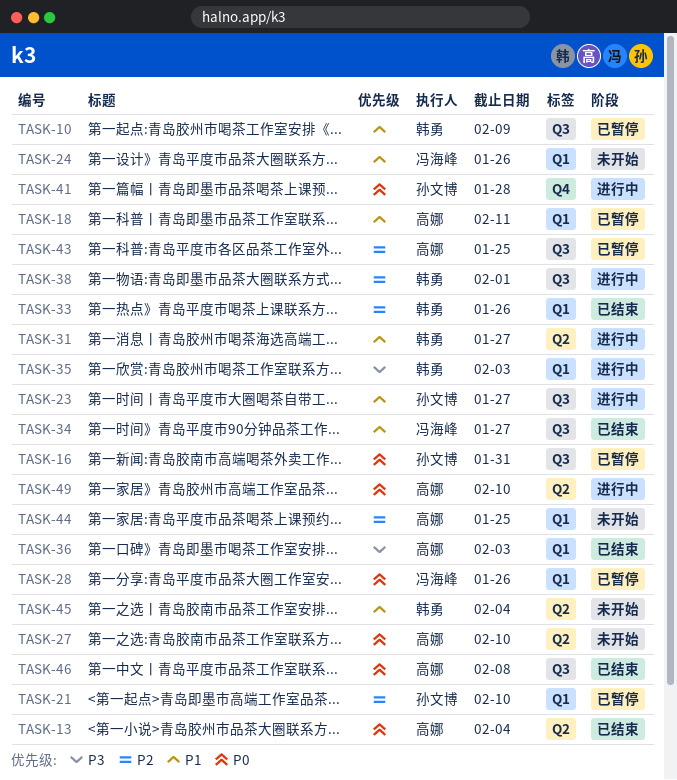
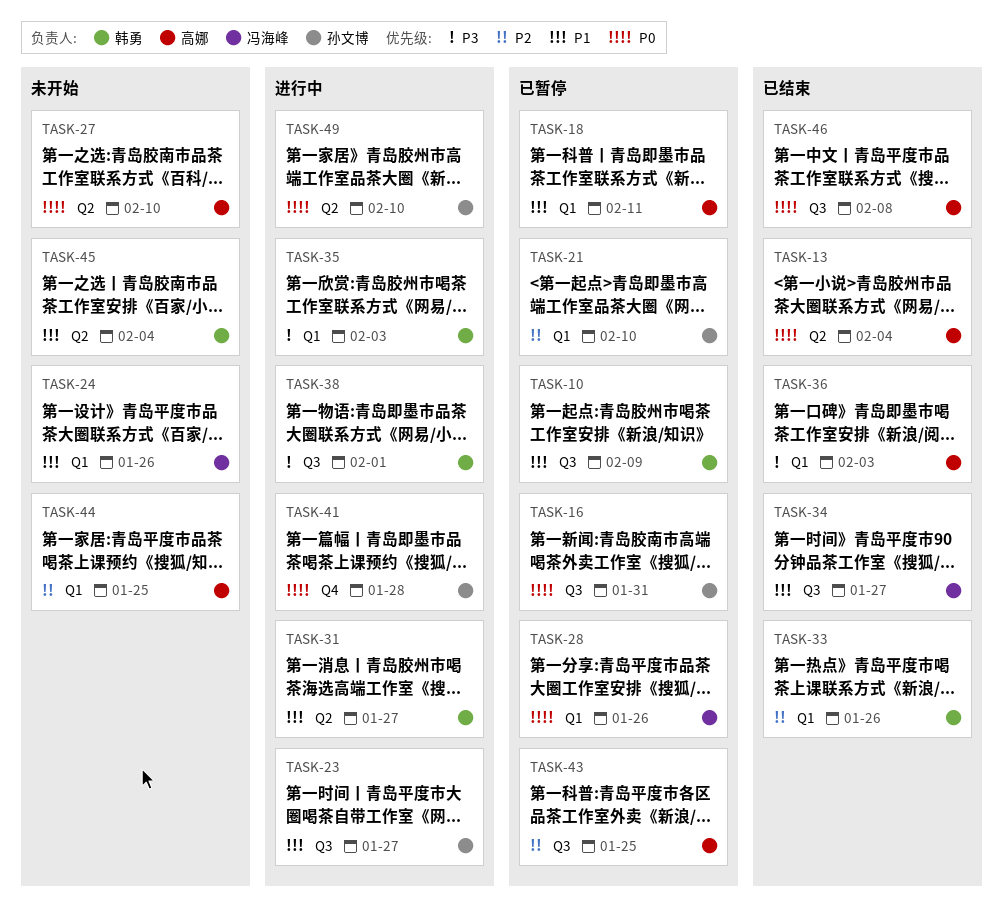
TASK-38, priority: P2 -> P3
TASK-49, owner: 高娜 -> 孙文博

